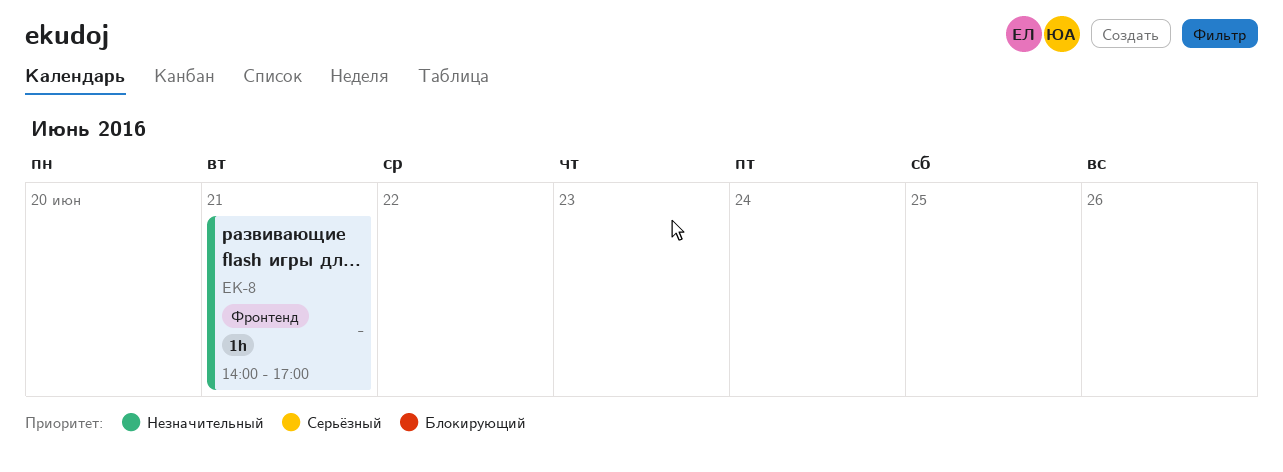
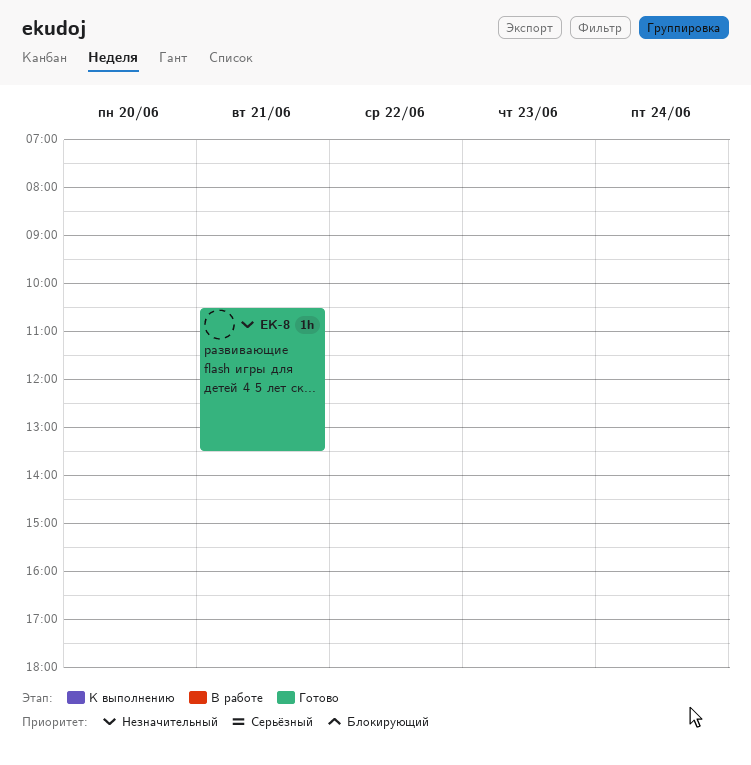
EK-8, begins: 14:00 -> 10:30
EK-8, ends: 17:00 -> 13:30

